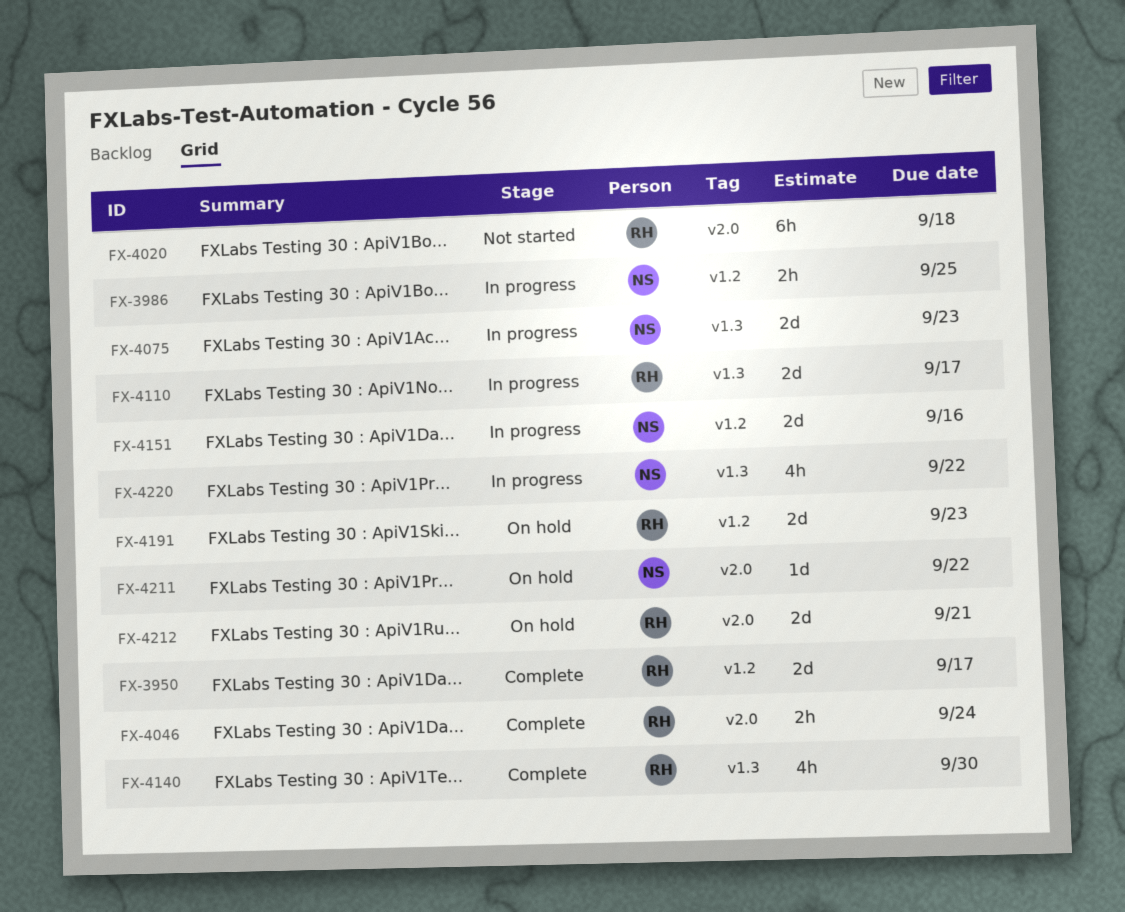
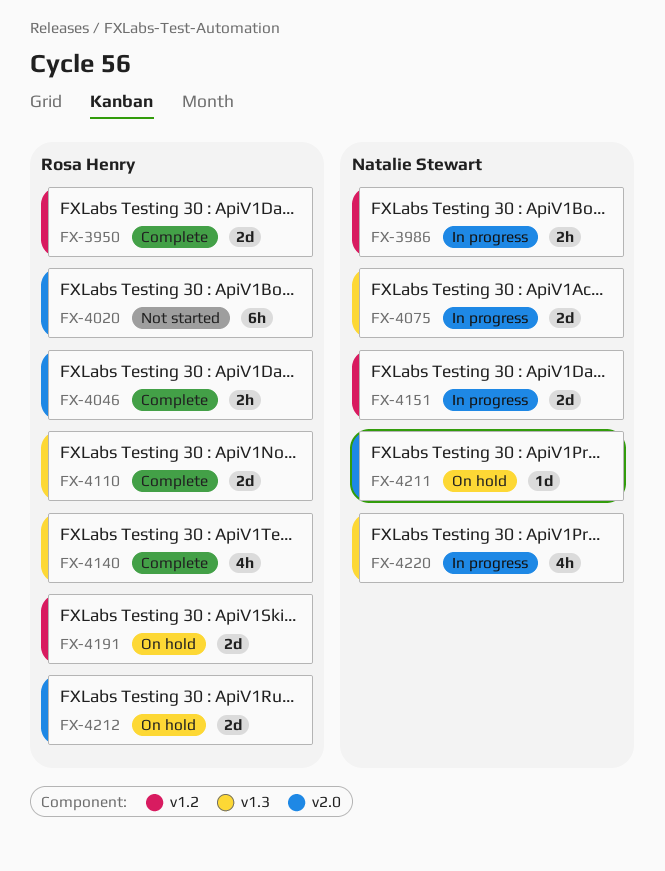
FX-4110, status: In progress -> Complete

